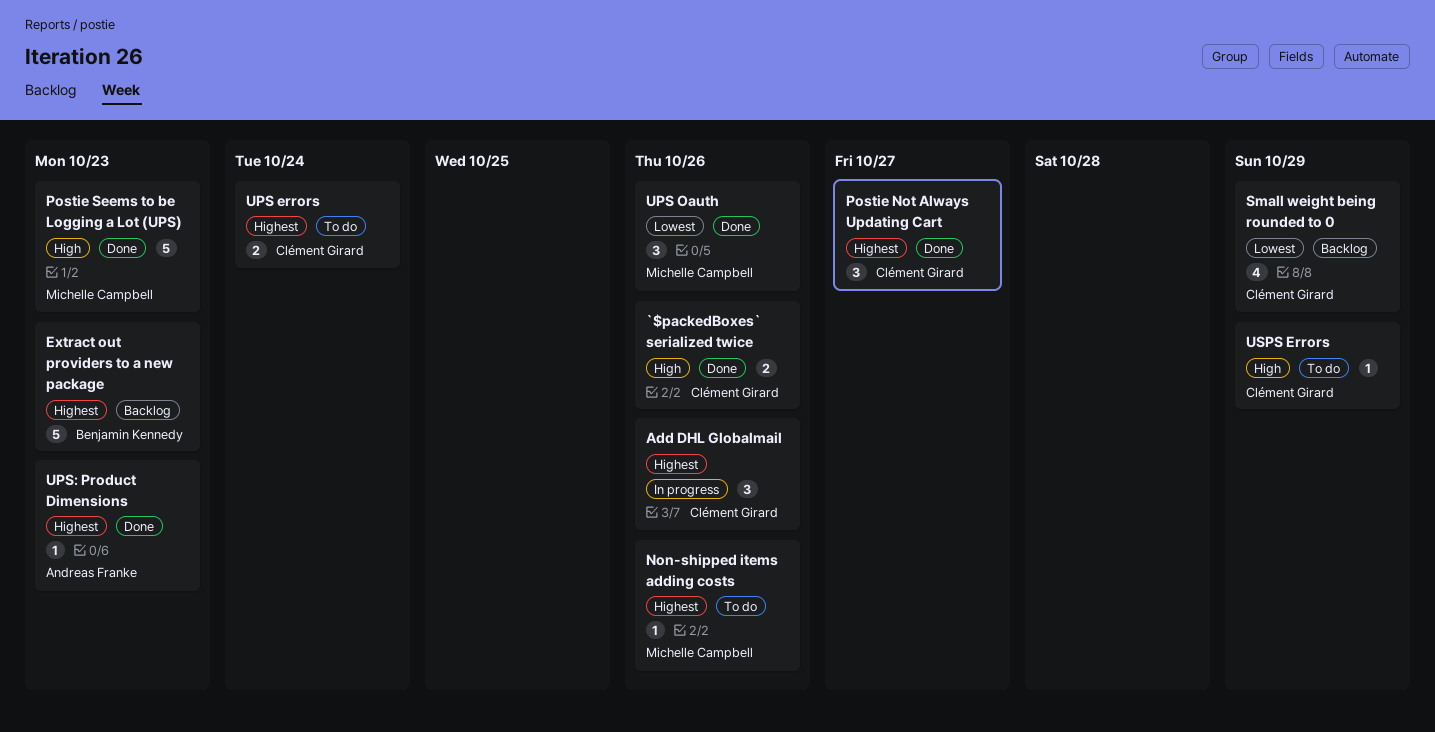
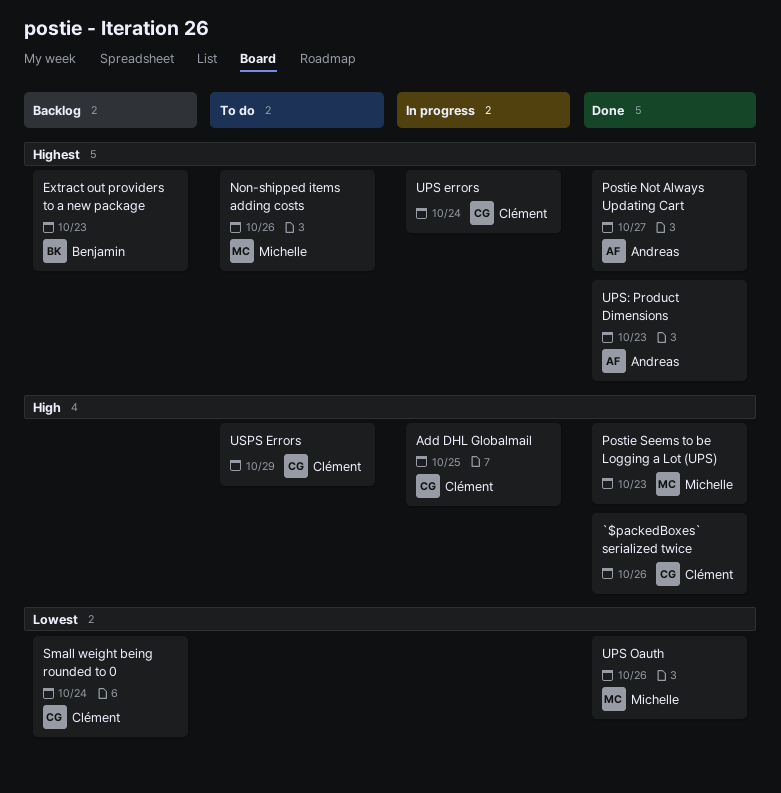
Add DHL Globalmail, priority: Highest -> High
Add DHL Globalmail, due: Oct 26 -> Oct 25
Postie Not Always Updating Cart, owner: Clément Girard -> Andreas Franke
Small weight being rounded to 0, due: Oct 29 -> Oct 24
UPS errors, status: To do -> In progress

